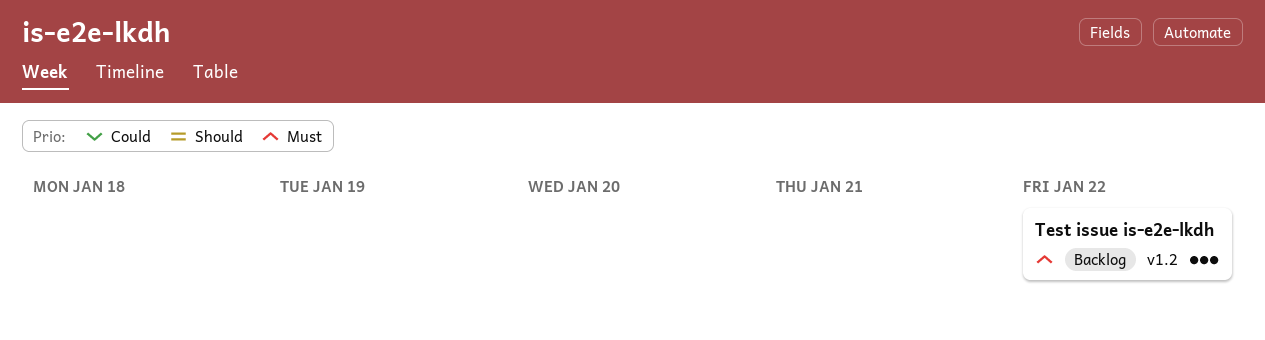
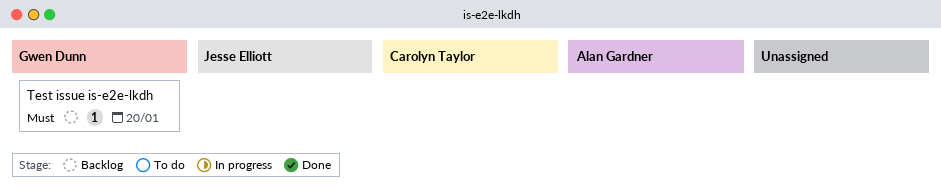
Test issue is-e2e-lkdh, estimate: 3 -> 1
Test issue is-e2e-lkdh, due: Jan 22 -> Jan 20

